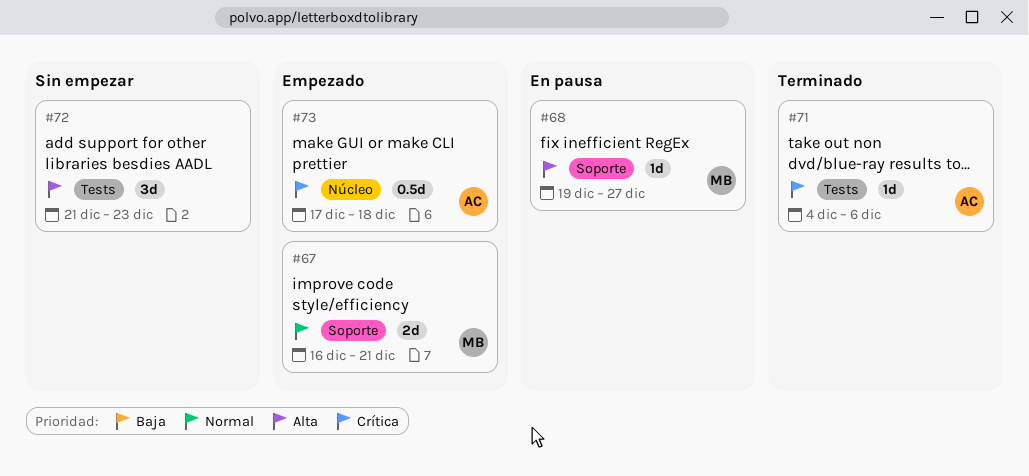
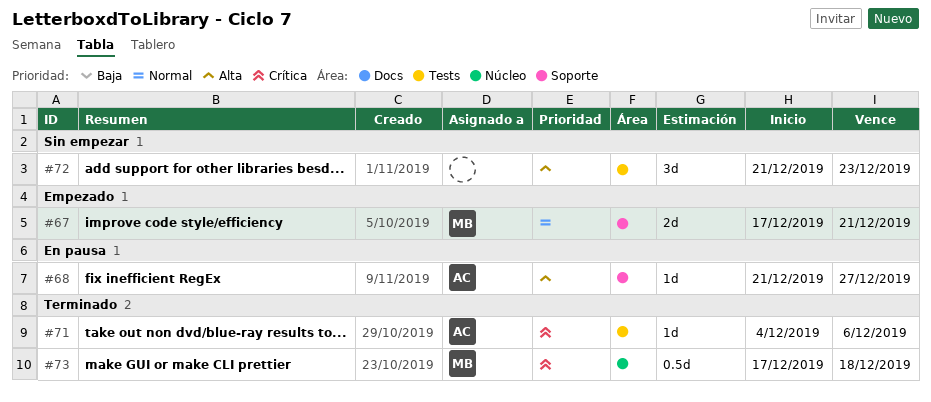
#67, start: Dec 16 -> Dec 17
#68, owner: MB -> AC
#68, start: Dec 19 -> Dec 21
#73, status: Empezado -> Terminado
#73, owner: AC -> MB

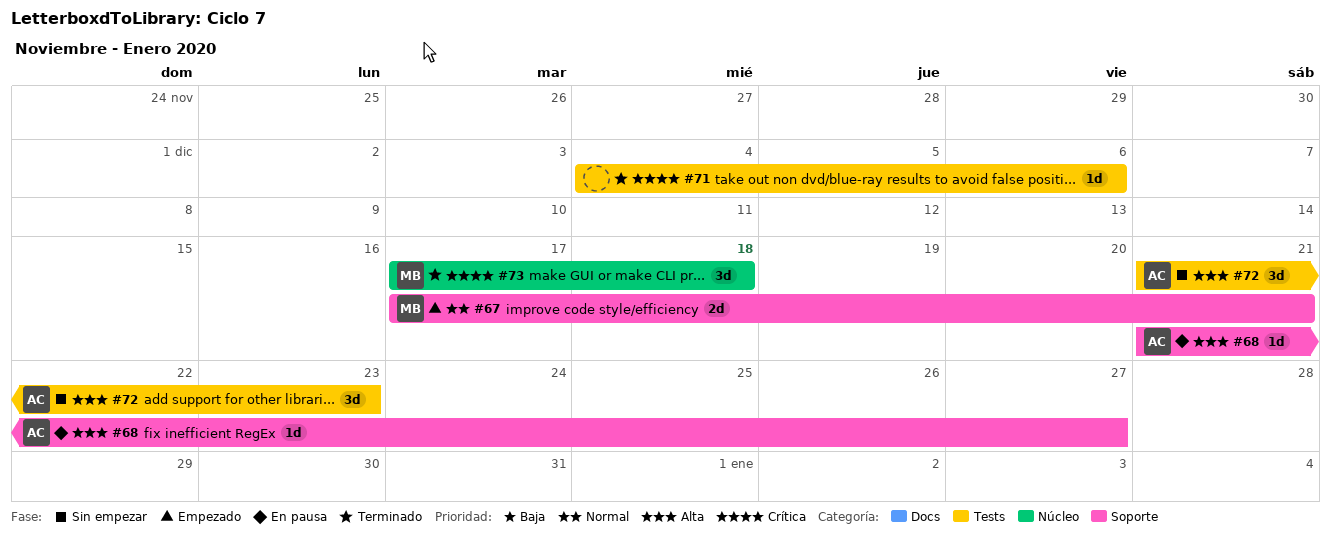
#71, owner: AC -> none
#72, owner: none -> AC
#73, estimate: 0.5d -> 3d

